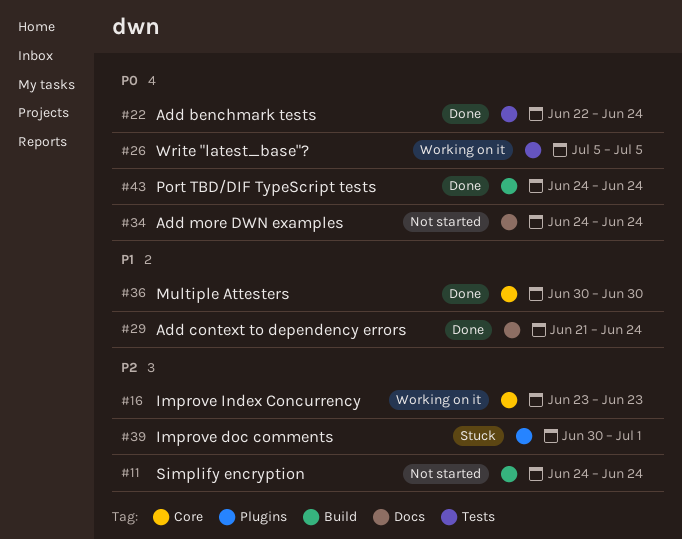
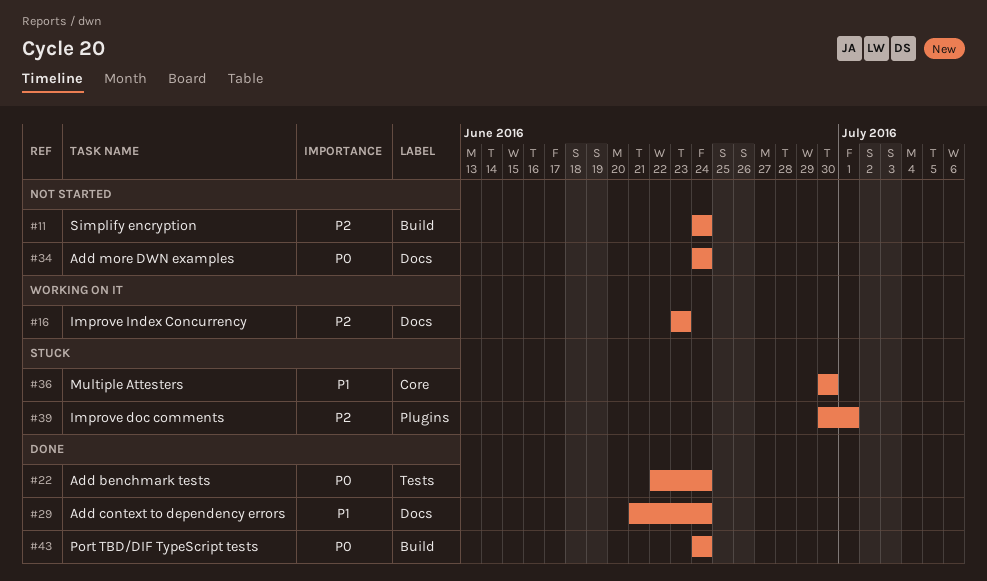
#16, label: Core -> Docs
#26: present -> none
#36, status: Done -> Stuck

